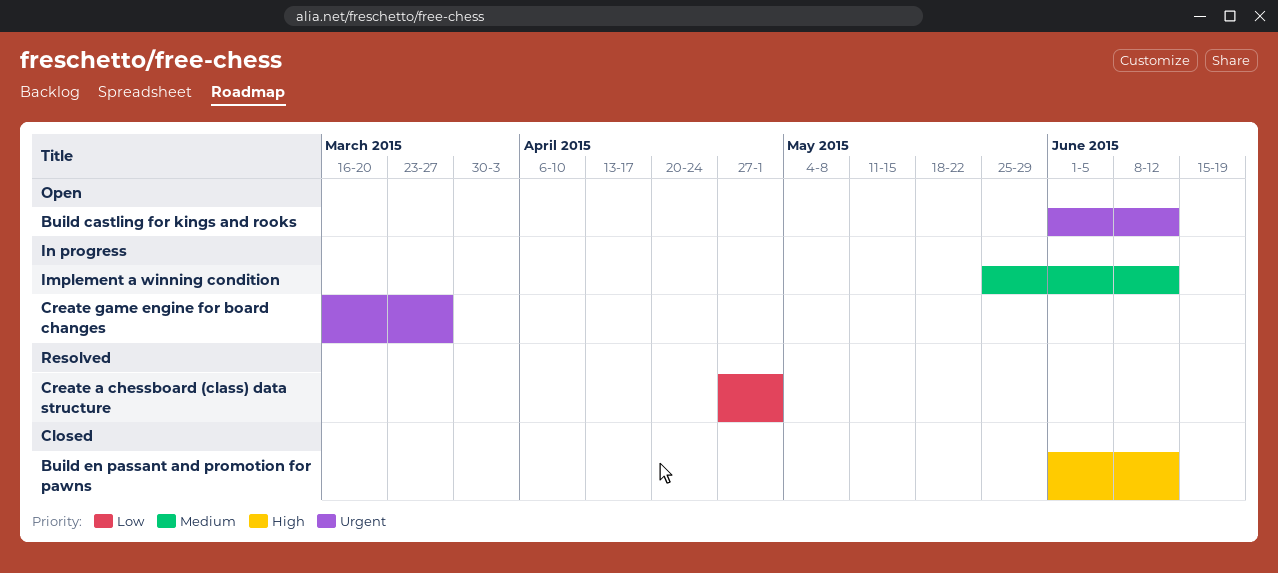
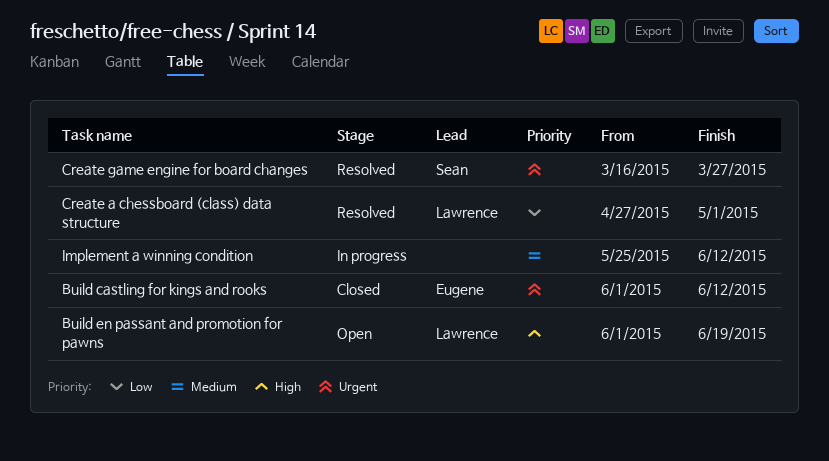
Build castling for kings and rooks, status: Open -> Closed
Build en passant and promotion for pawns, status: Closed -> Open
Build en passant and promotion for pawns, due: Jun 12 -> Jun 19
Create game engine for board changes, status: In progress -> Resolved

